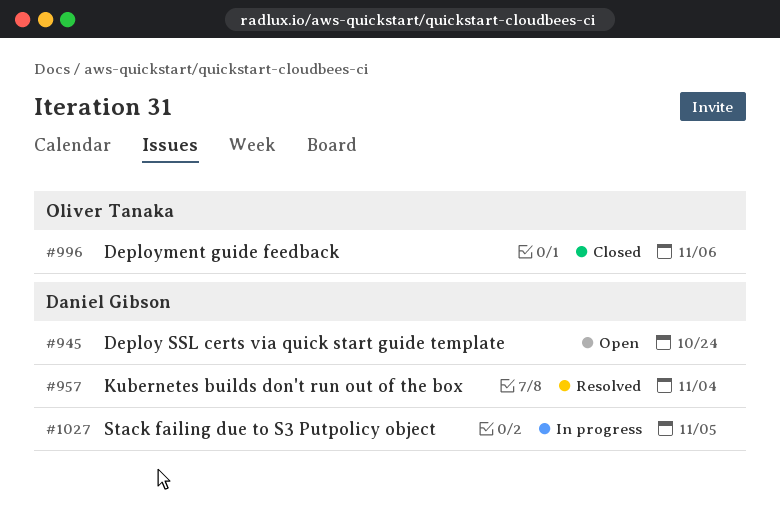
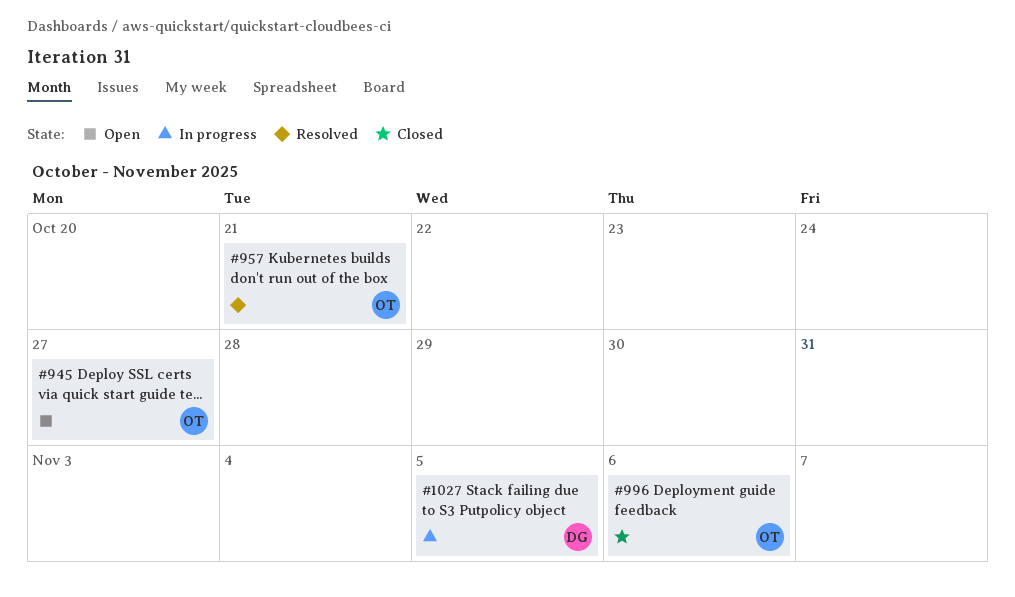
#945, owner: Daniel Gibson -> Oliver Tanaka
#945, due: Oct 24 -> Oct 27
#957, owner: Daniel Gibson -> Oliver Tanaka
#957, due: Nov 4 -> Oct 21

